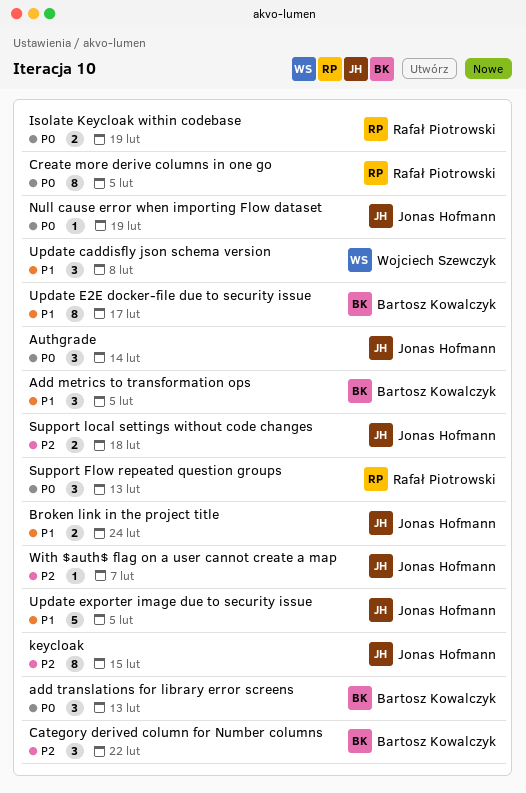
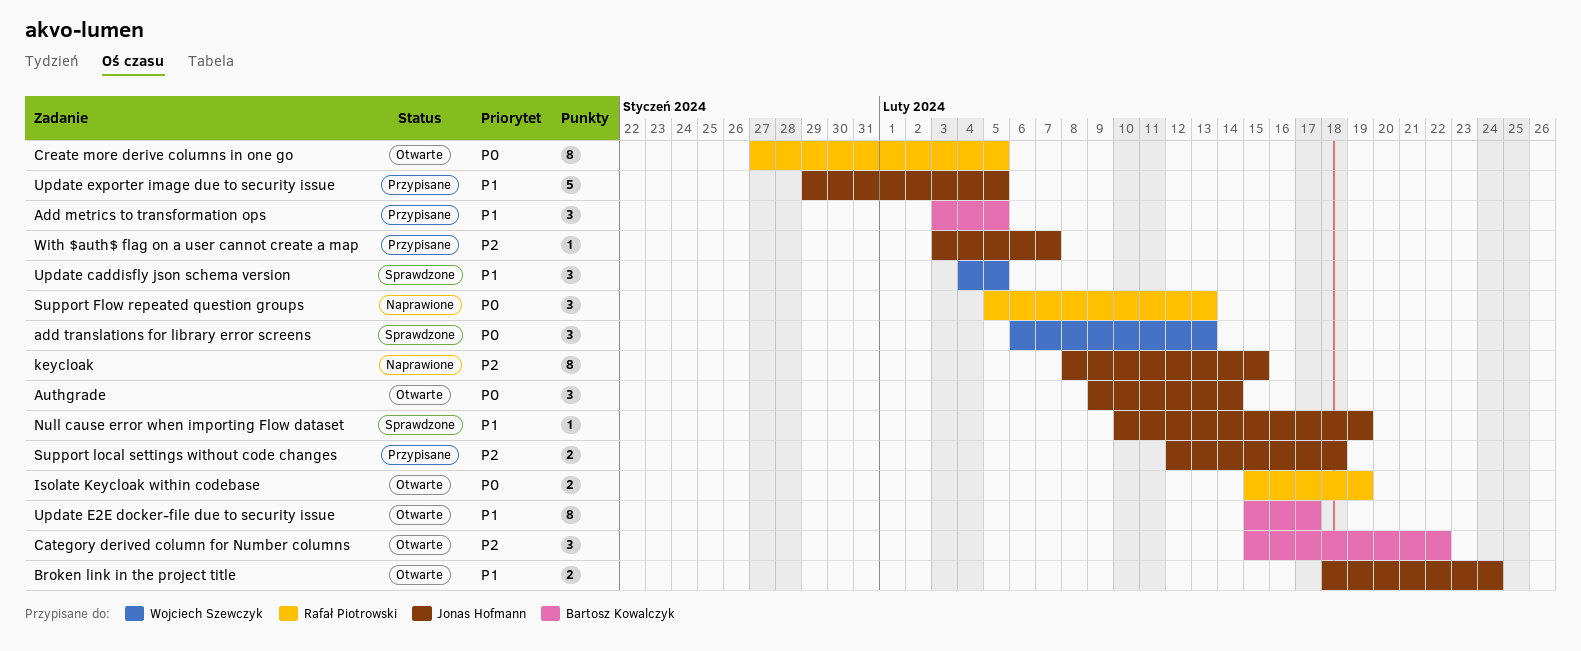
add translations for library error screens, owner: Bartosz Kowalczyk -> Wojciech Szewczyk
Null cause error when importing Flow dataset, priority: P0 -> P1
Update caddisfly json schema version, due: Feb 8 -> Feb 5

